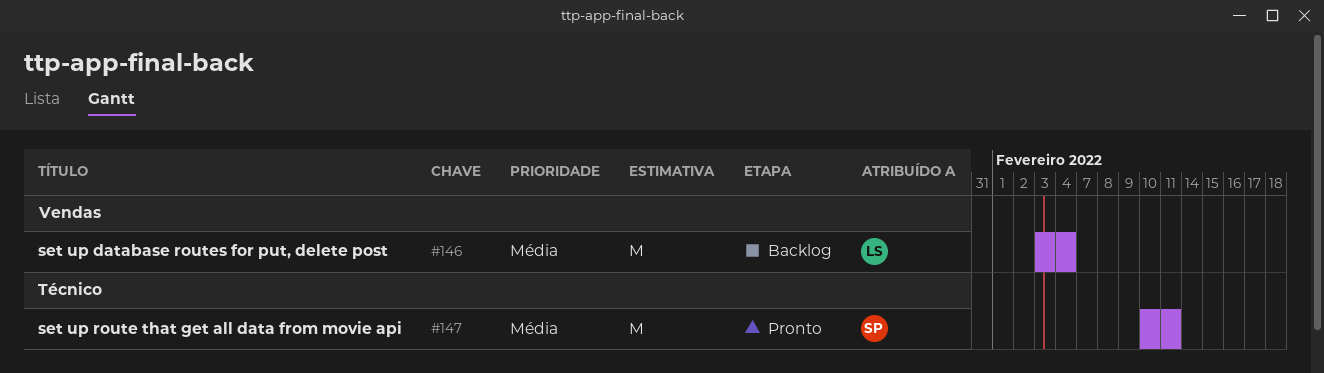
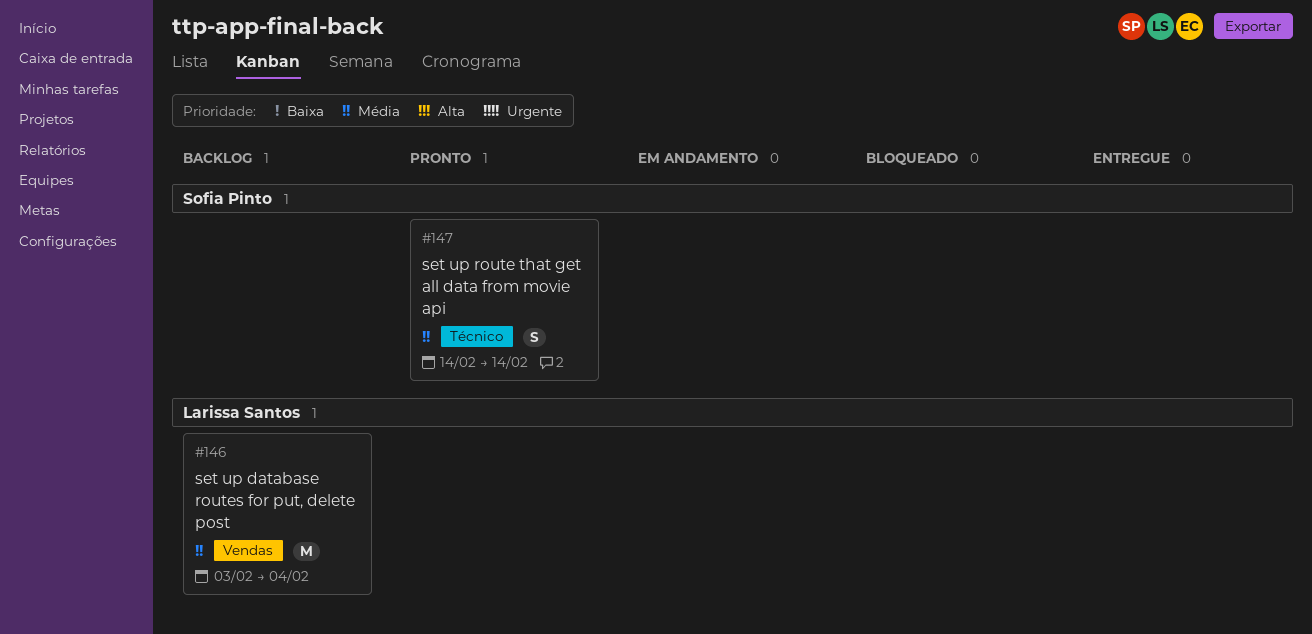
#147, estimate: M -> S
#147, start: Feb 10 -> Feb 14
#147, due: Feb 11 -> Feb 14

